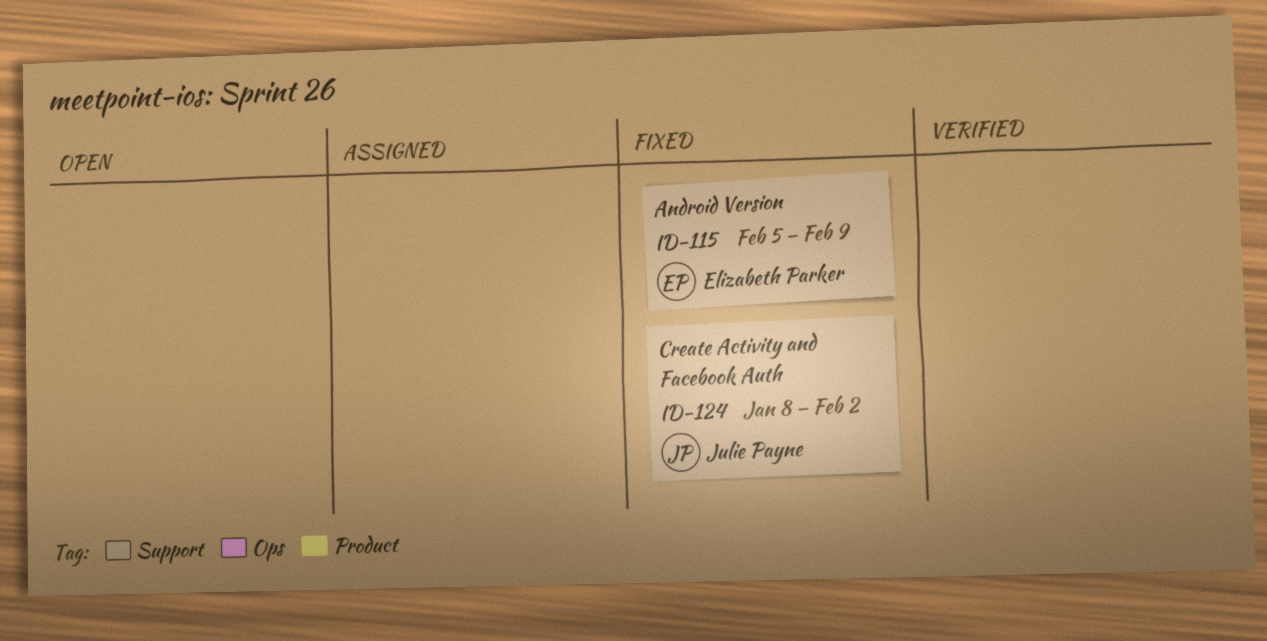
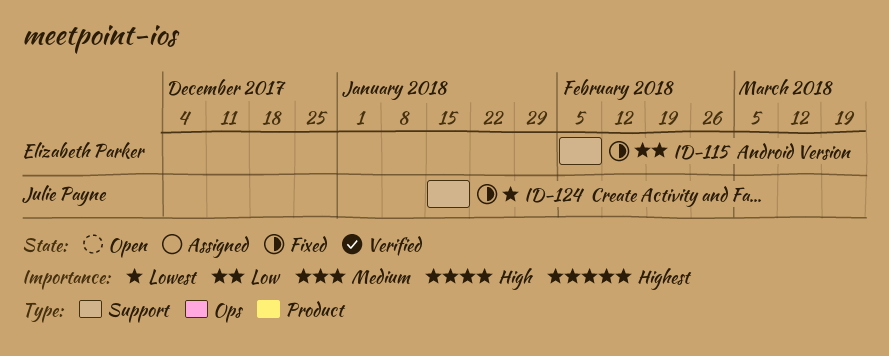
ID-124, start: Jan 8 -> Jan 15
ID-124, due: Feb 2 -> Jan 19

